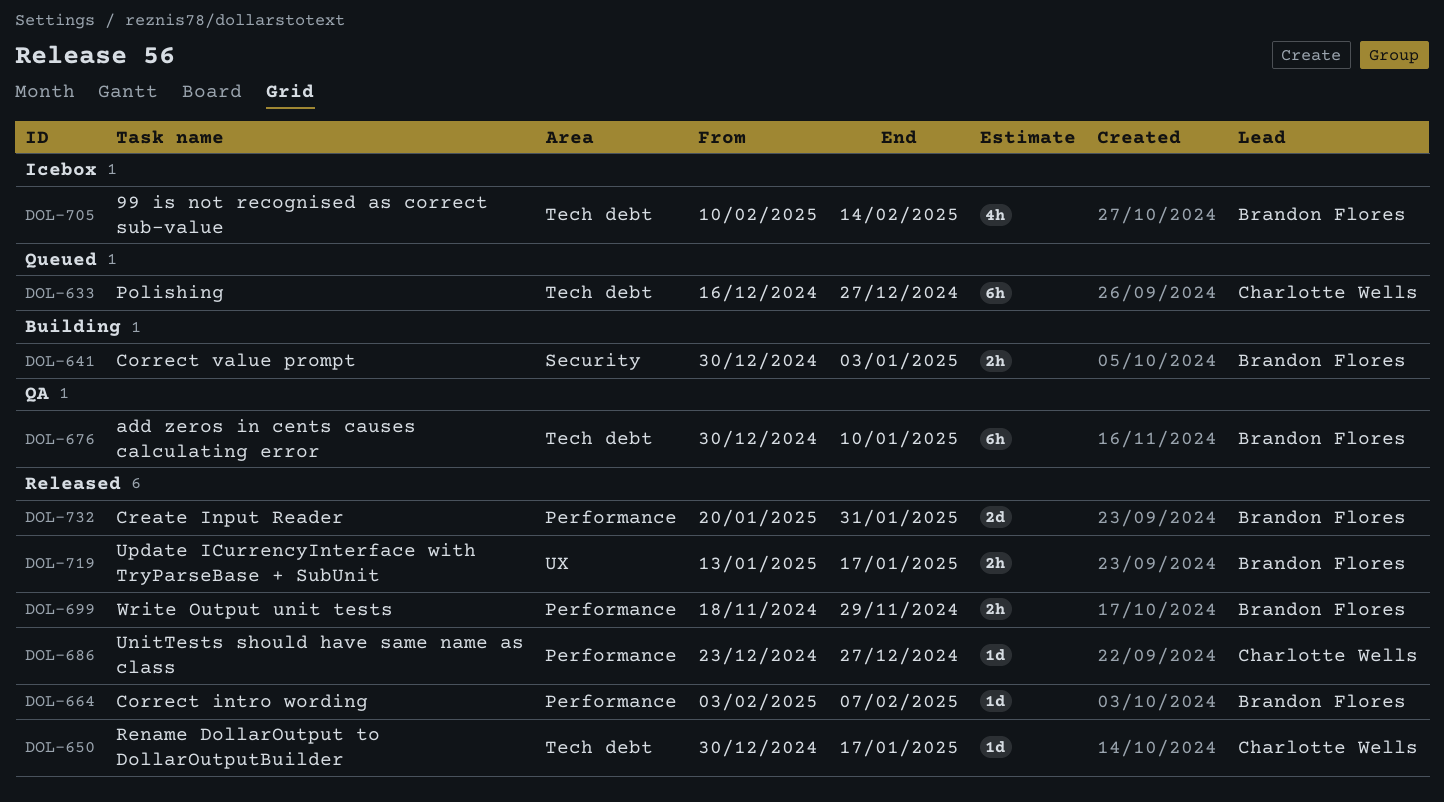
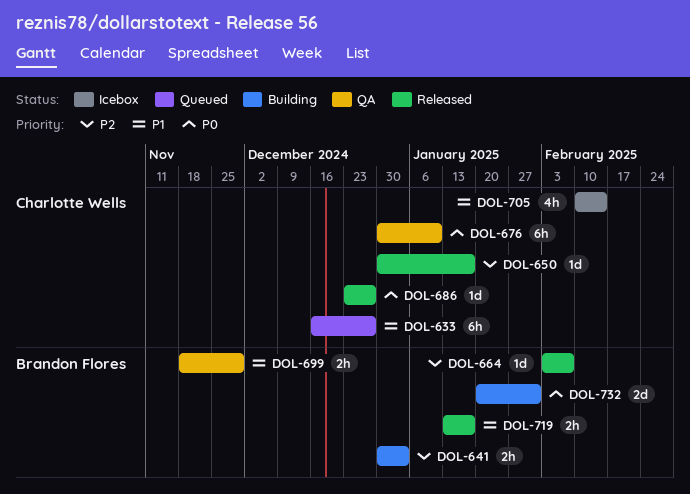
DOL-676, owner: Brandon Flores -> Charlotte Wells
DOL-699, status: Released -> QA
DOL-705, owner: Brandon Flores -> Charlotte Wells
DOL-732, status: Released -> Building

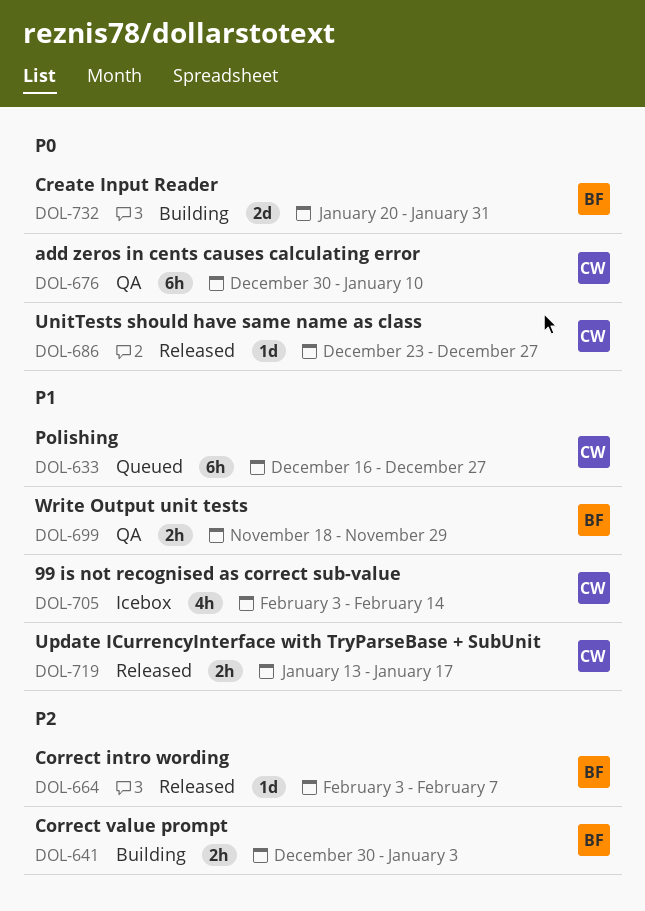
DOL-650: present -> none
DOL-705, start: Feb 10 -> Feb 3
DOL-719, owner: Brandon Flores -> Charlotte Wells

